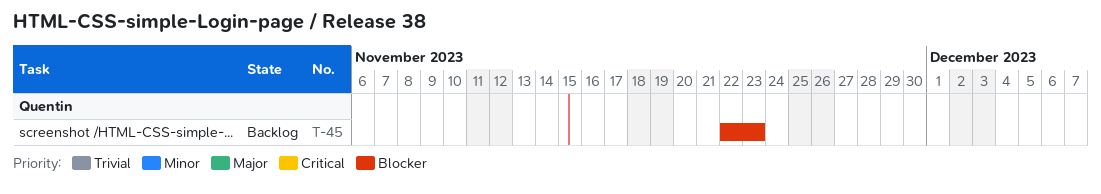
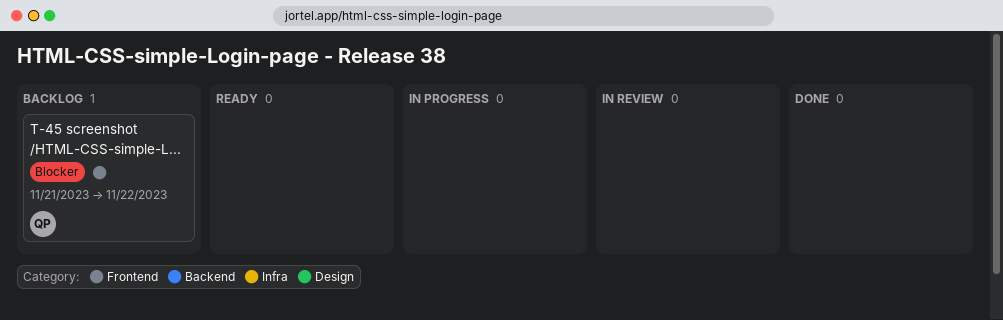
T-45, start: Nov 22 -> Nov 21
T-45, due: Nov 23 -> Nov 22

